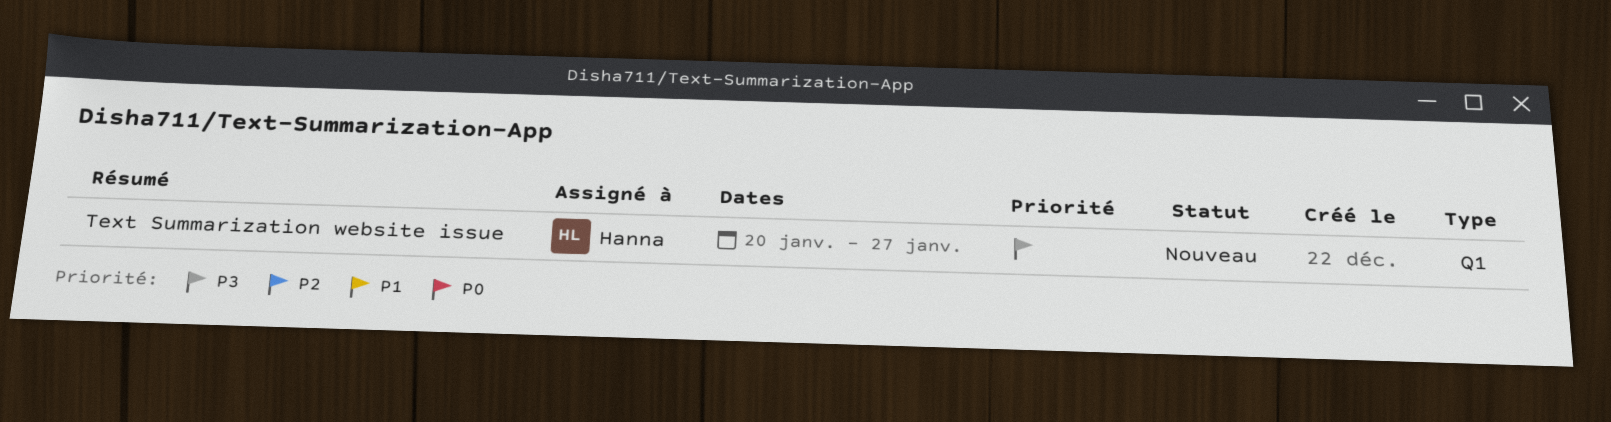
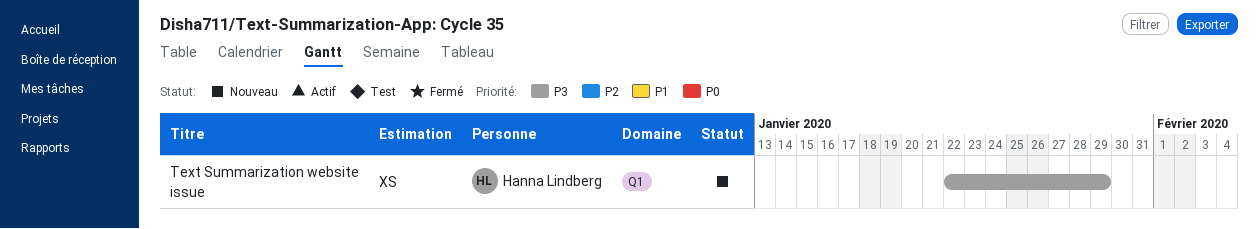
Text Summarization website issue, start: Jan 20 -> Jan 22
Text Summarization website issue, due: Jan 27 -> Jan 29

